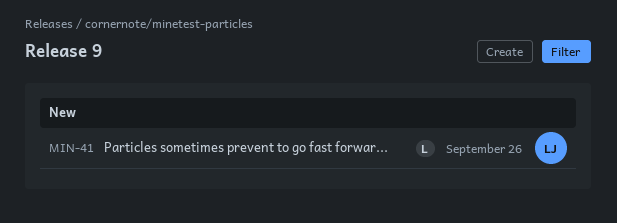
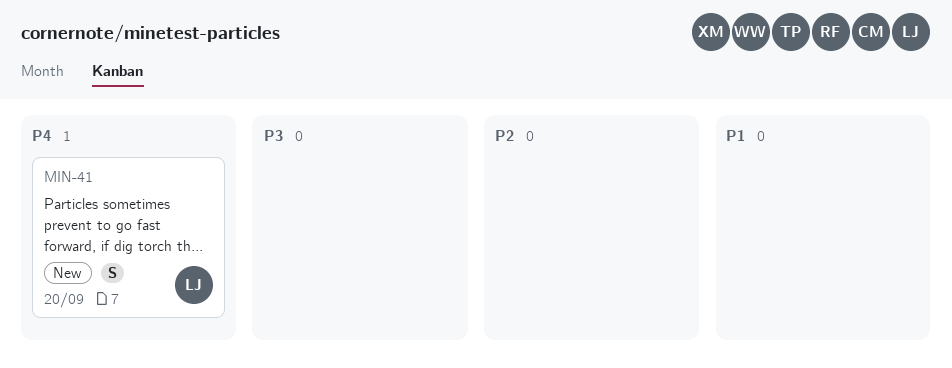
MIN-41, estimate: L -> S
MIN-41, due: Sep 26 -> Sep 20

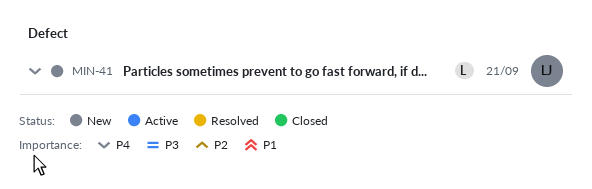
MIN-41, estimate: S -> L
MIN-41, due: Sep 20 -> Sep 21

